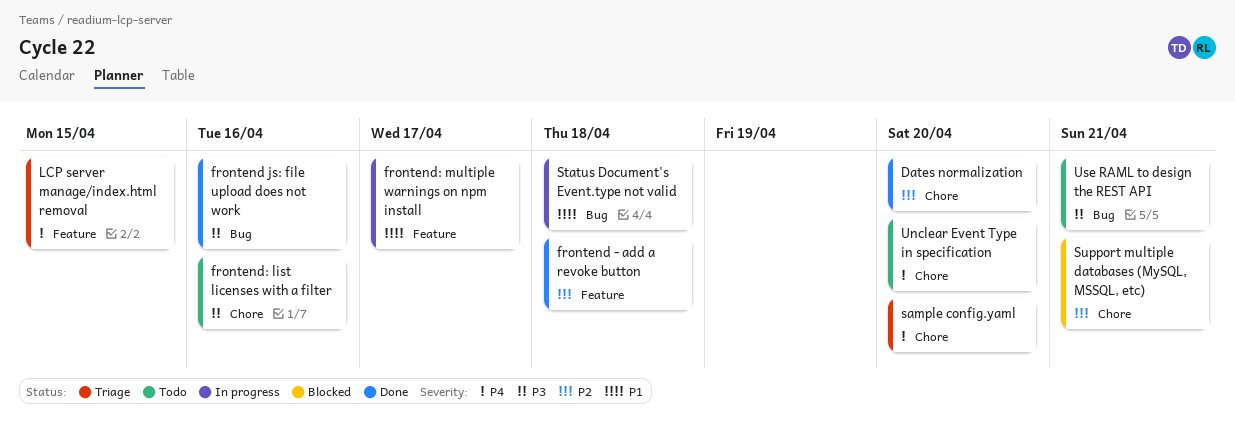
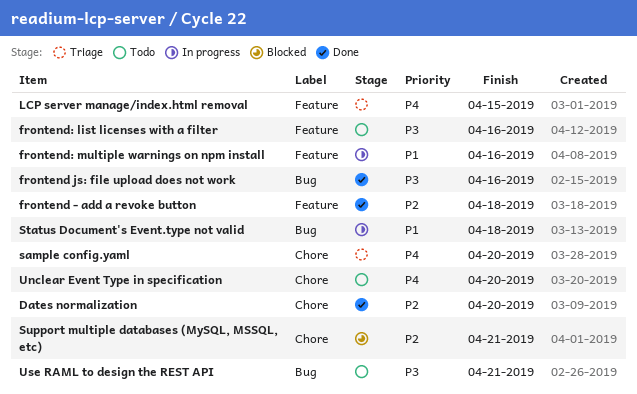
frontend: list licenses with a filter, label: Chore -> Feature
frontend: multiple warnings on npm install, due: Apr 17 -> Apr 16

